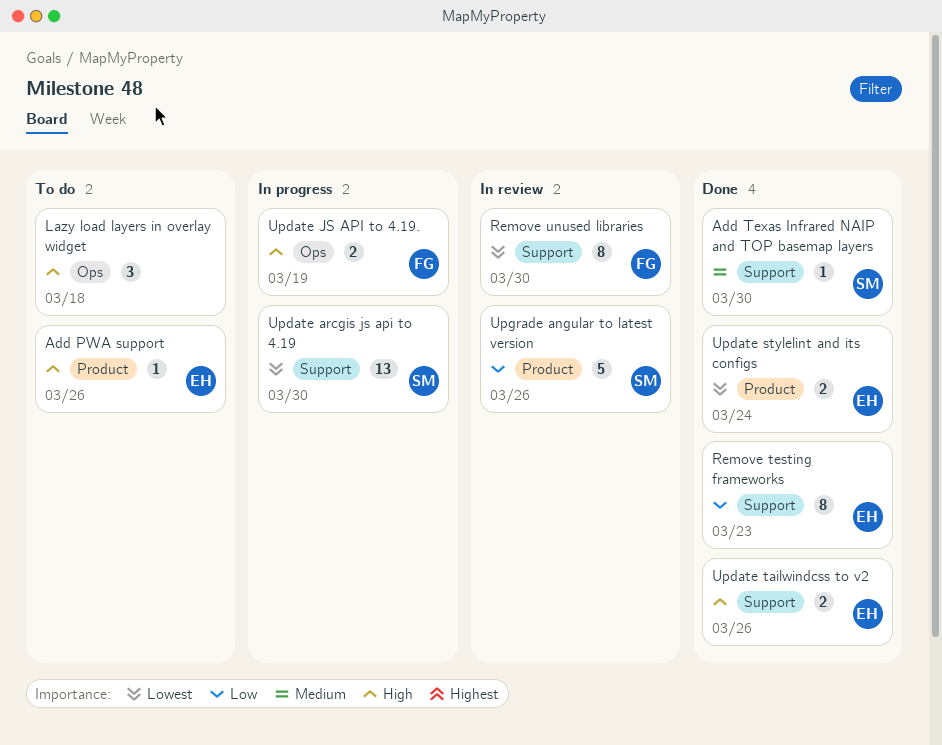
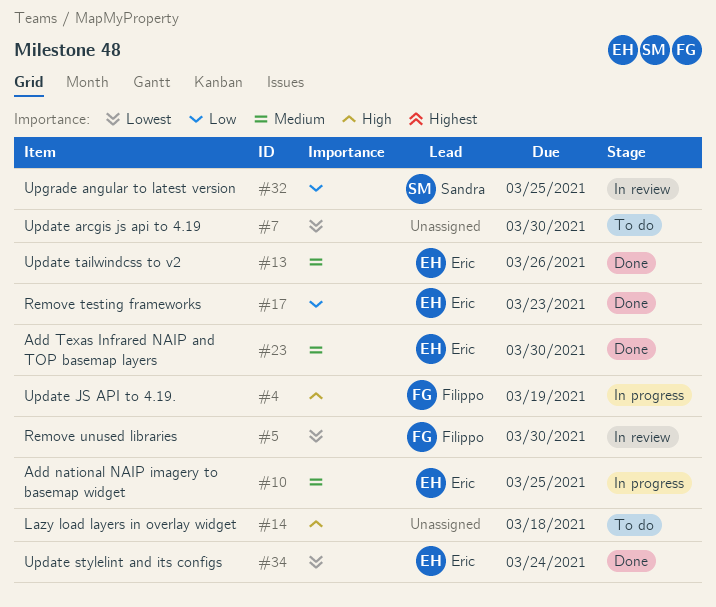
Add national NAIP imagery to basemap widget: none -> present
Add PWA support: present -> none
Add Texas Infrared NAIP and TOP basemap layers, owner: Sandra -> Eric
Update arcgis js api to 4.19, status: In progress -> To do
Update arcgis js api to 4.19, owner: Sandra -> none
Update tailwindcss to v2, priority: High -> Medium
Upgrade angular to latest version, due: Mar 26 -> Mar 25

